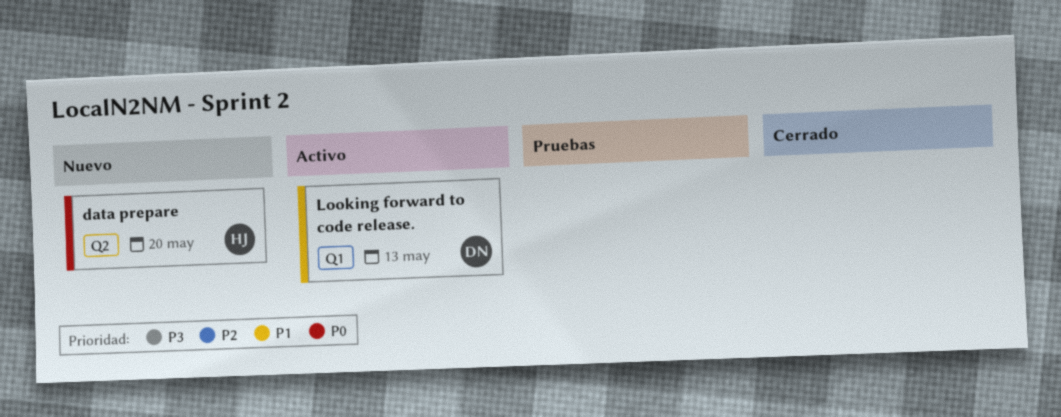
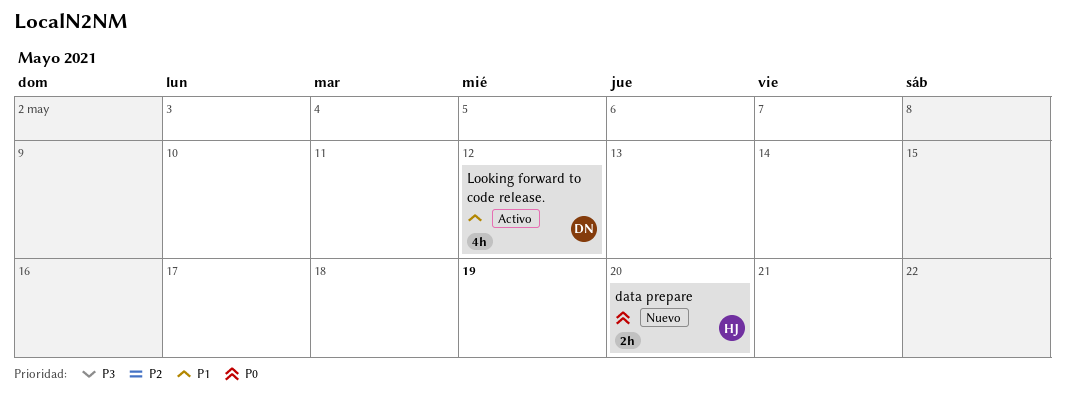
Looking forward to code release., due: May 13 -> May 12

